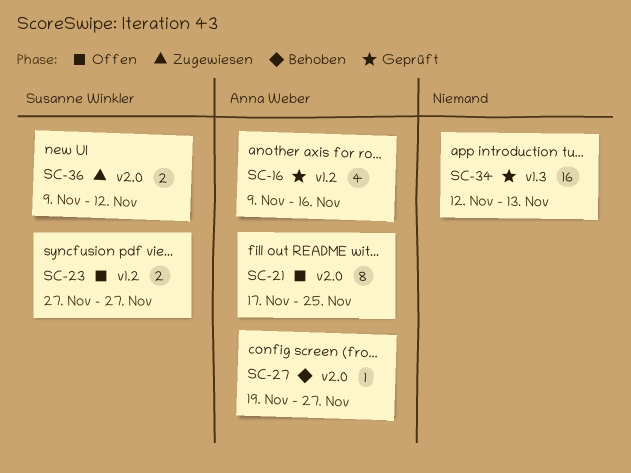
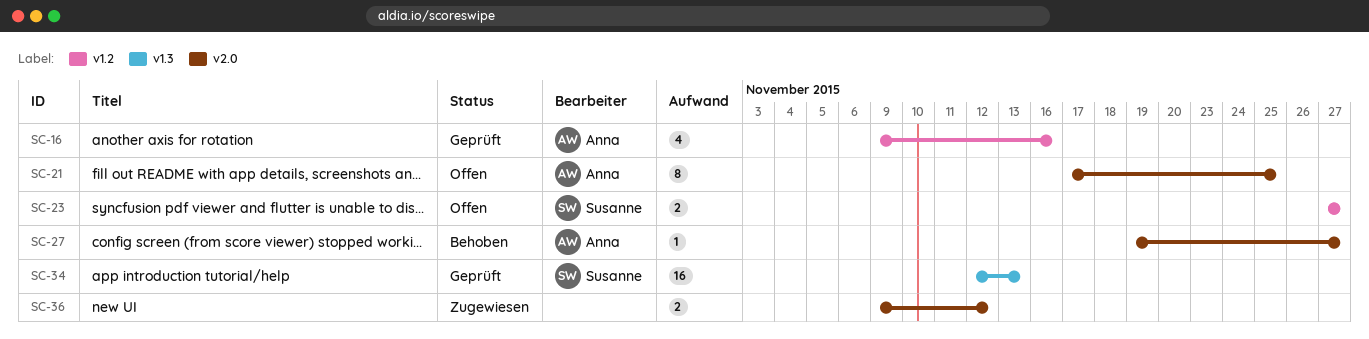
SC-34, owner: none -> Susanne Winkler
SC-36, owner: Susanne Winkler -> none

